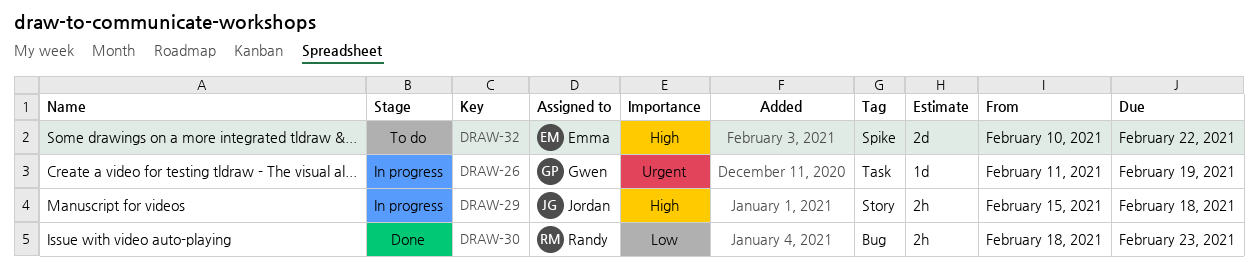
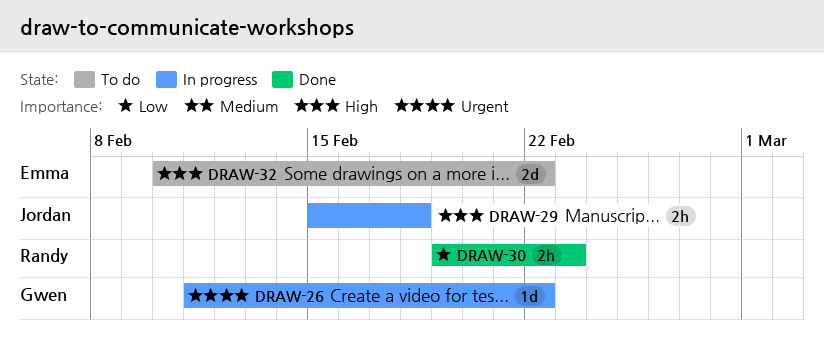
DRAW-26, due: Feb 19 -> Feb 22
DRAW-30, start: Feb 18 -> Feb 19

